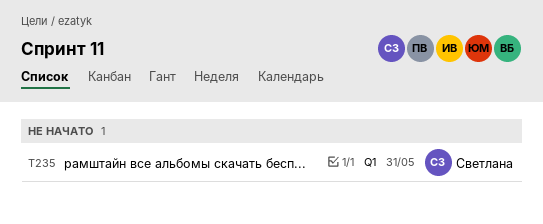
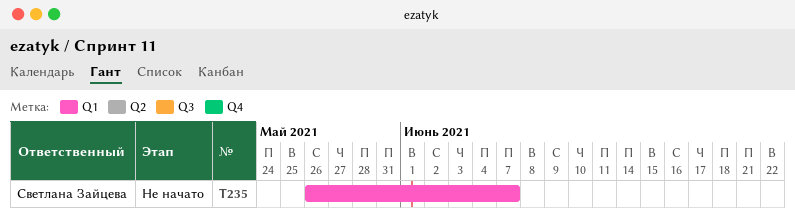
T235, due: May 31 -> Jun 7

